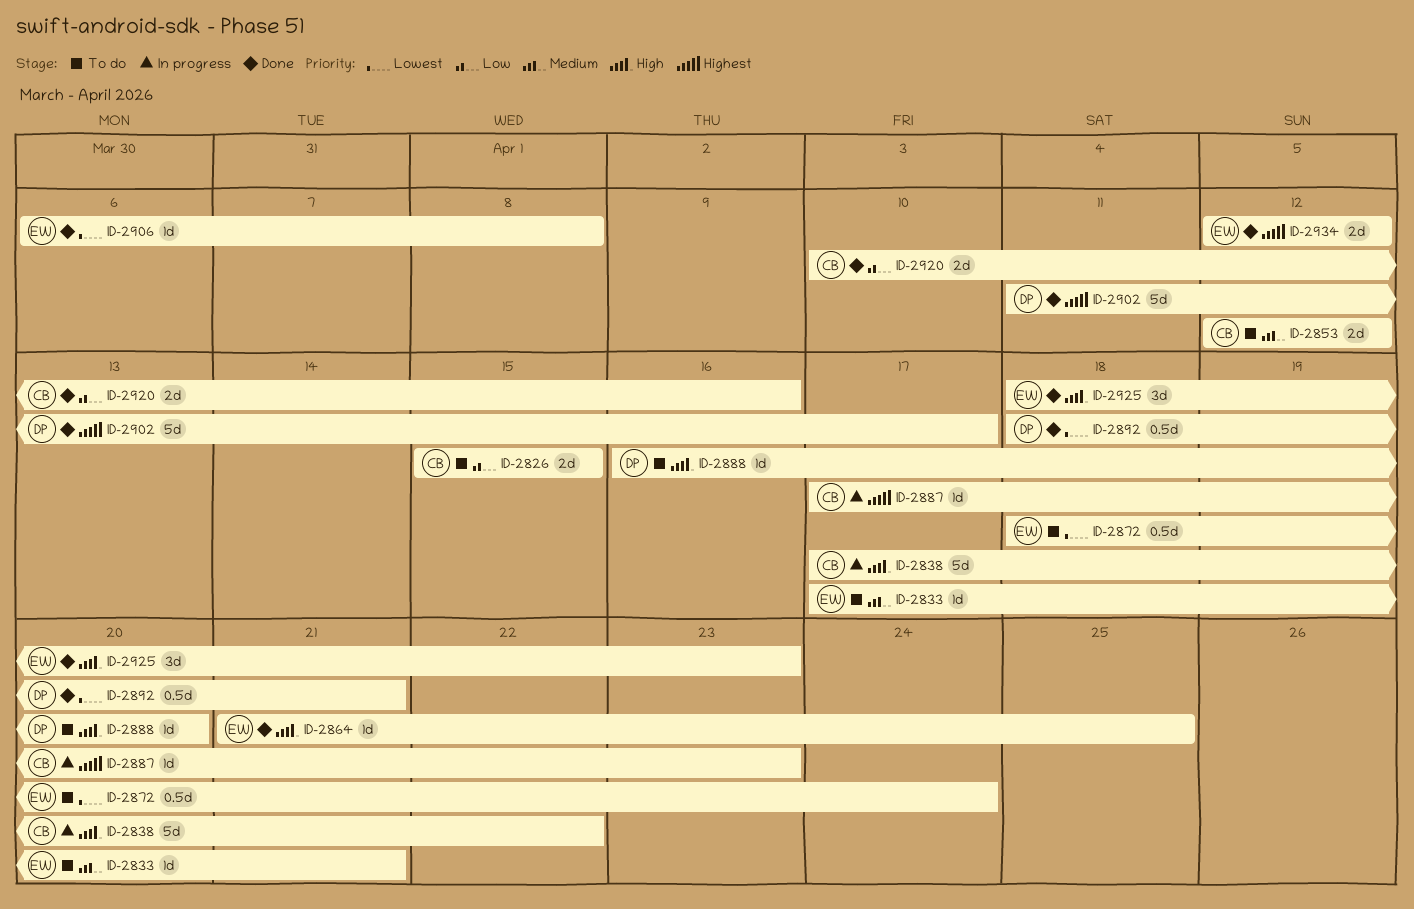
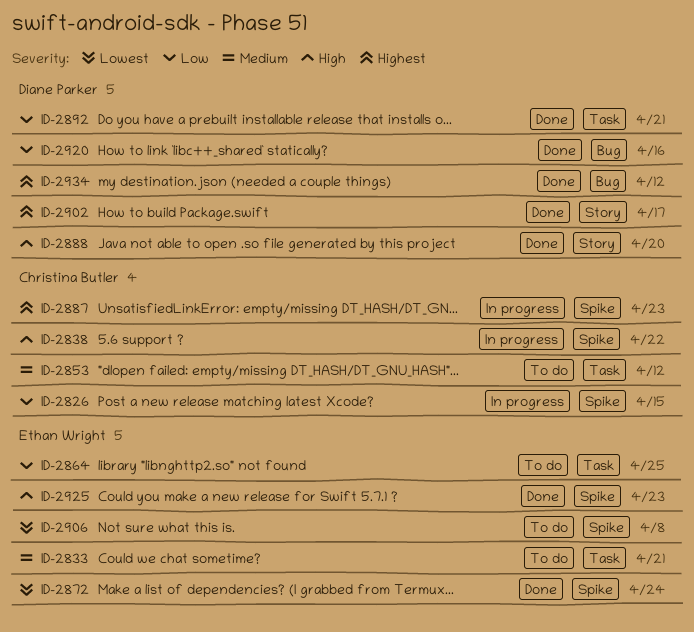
ID-2826, status: To do -> In progress
ID-2864, status: Done -> To do
ID-2864, priority: High -> Low
ID-2872, status: To do -> Done
ID-2888, status: To do -> Done
ID-2892, priority: Lowest -> Low
ID-2906, status: Done -> To do
ID-2920, owner: Christina Butler -> Diane Parker
ID-2934, owner: Ethan Wright -> Diane Parker

